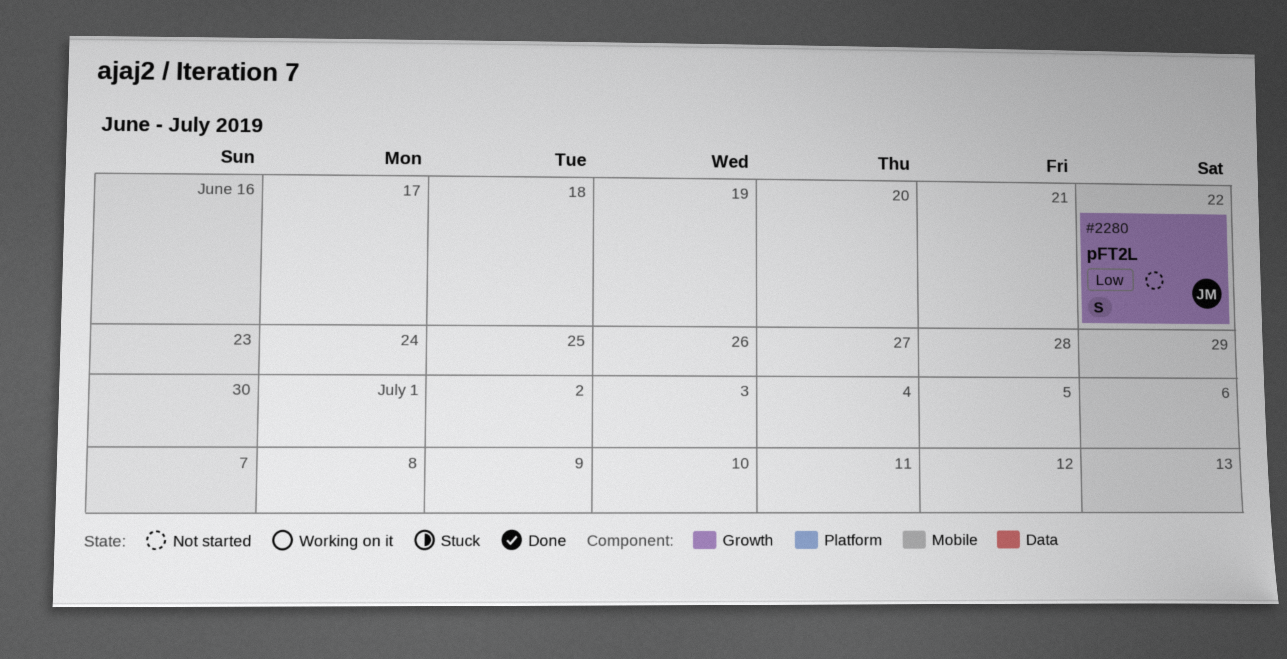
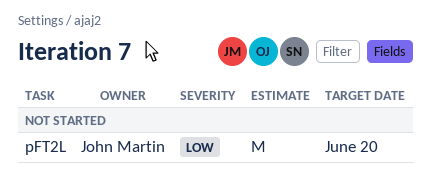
pFT2L, estimate: S -> M
pFT2L, due: Jun 22 -> Jun 20

